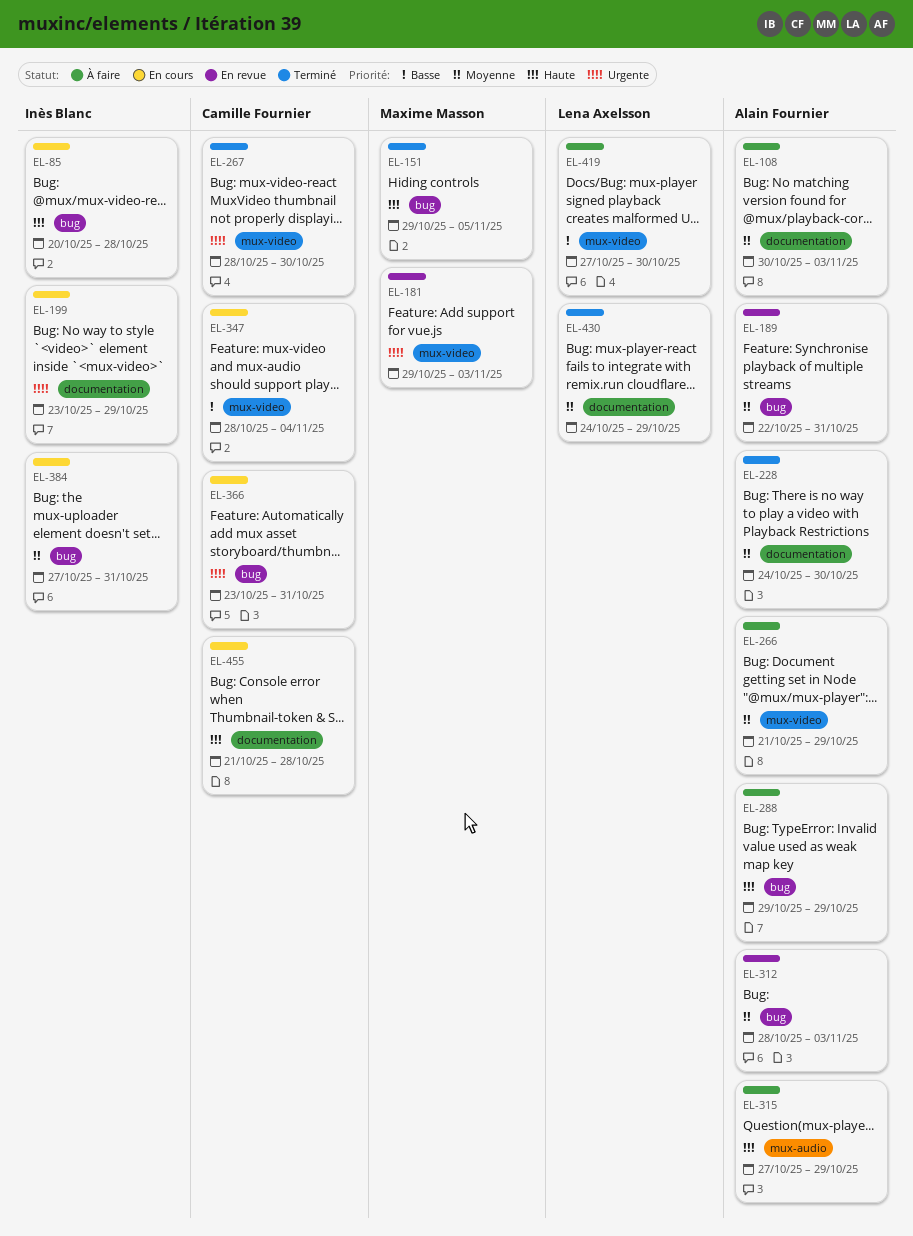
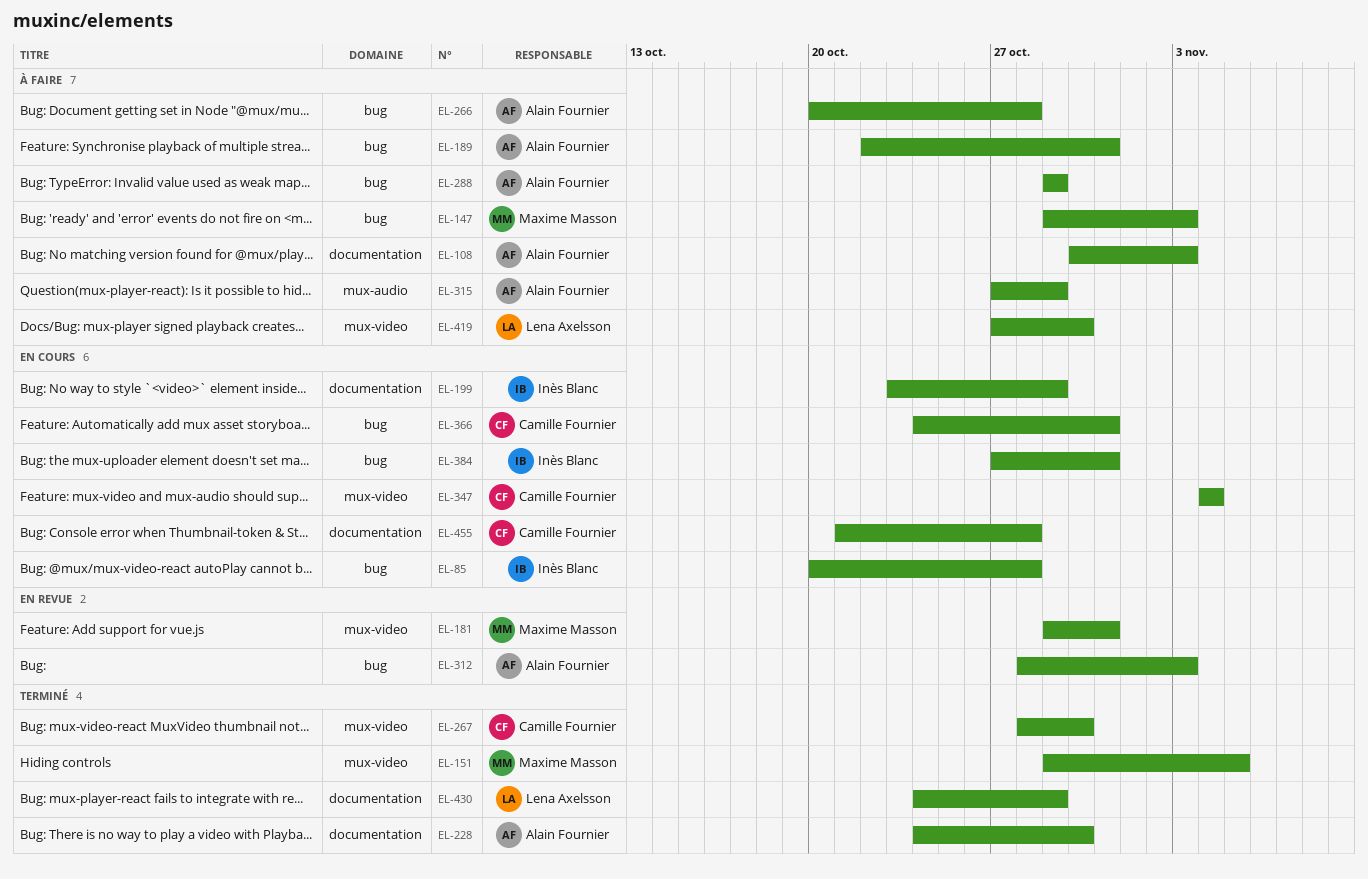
EL-147: none -> present
EL-151, label: bug -> mux-video
EL-181, due: Nov 3 -> Oct 31
EL-189, status: En revue -> À faire
EL-266, label: mux-video -> bug
EL-266, start: Oct 21 -> Oct 20
EL-266, due: Oct 29 -> Oct 28
EL-347, start: Oct 28 -> Nov 4
EL-366, start: Oct 23 -> Oct 24

